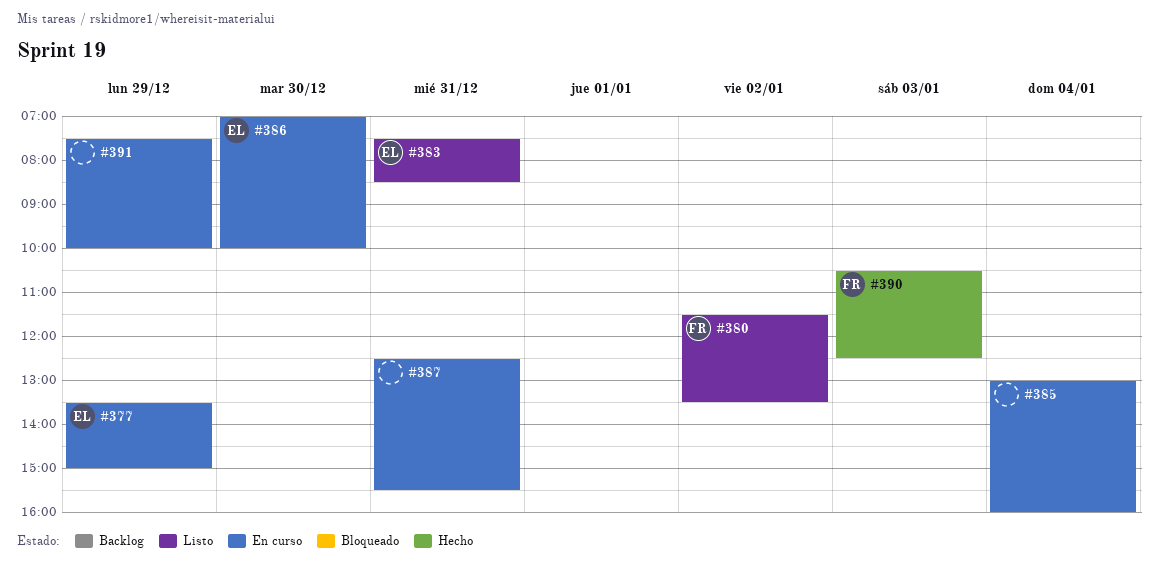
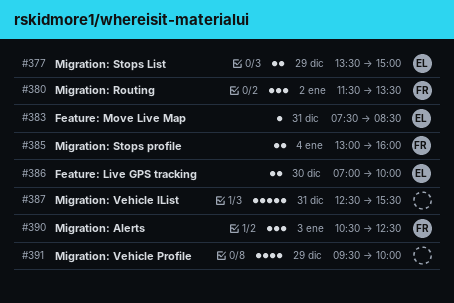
#385, owner: none -> FR
#391, begins: 07:30 -> 09:30

